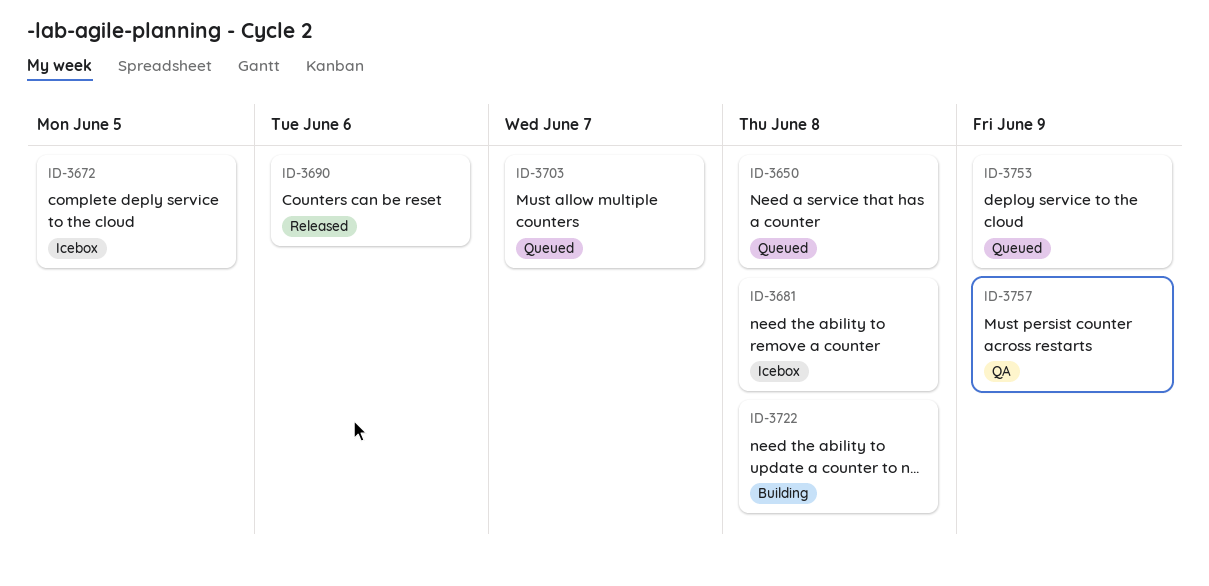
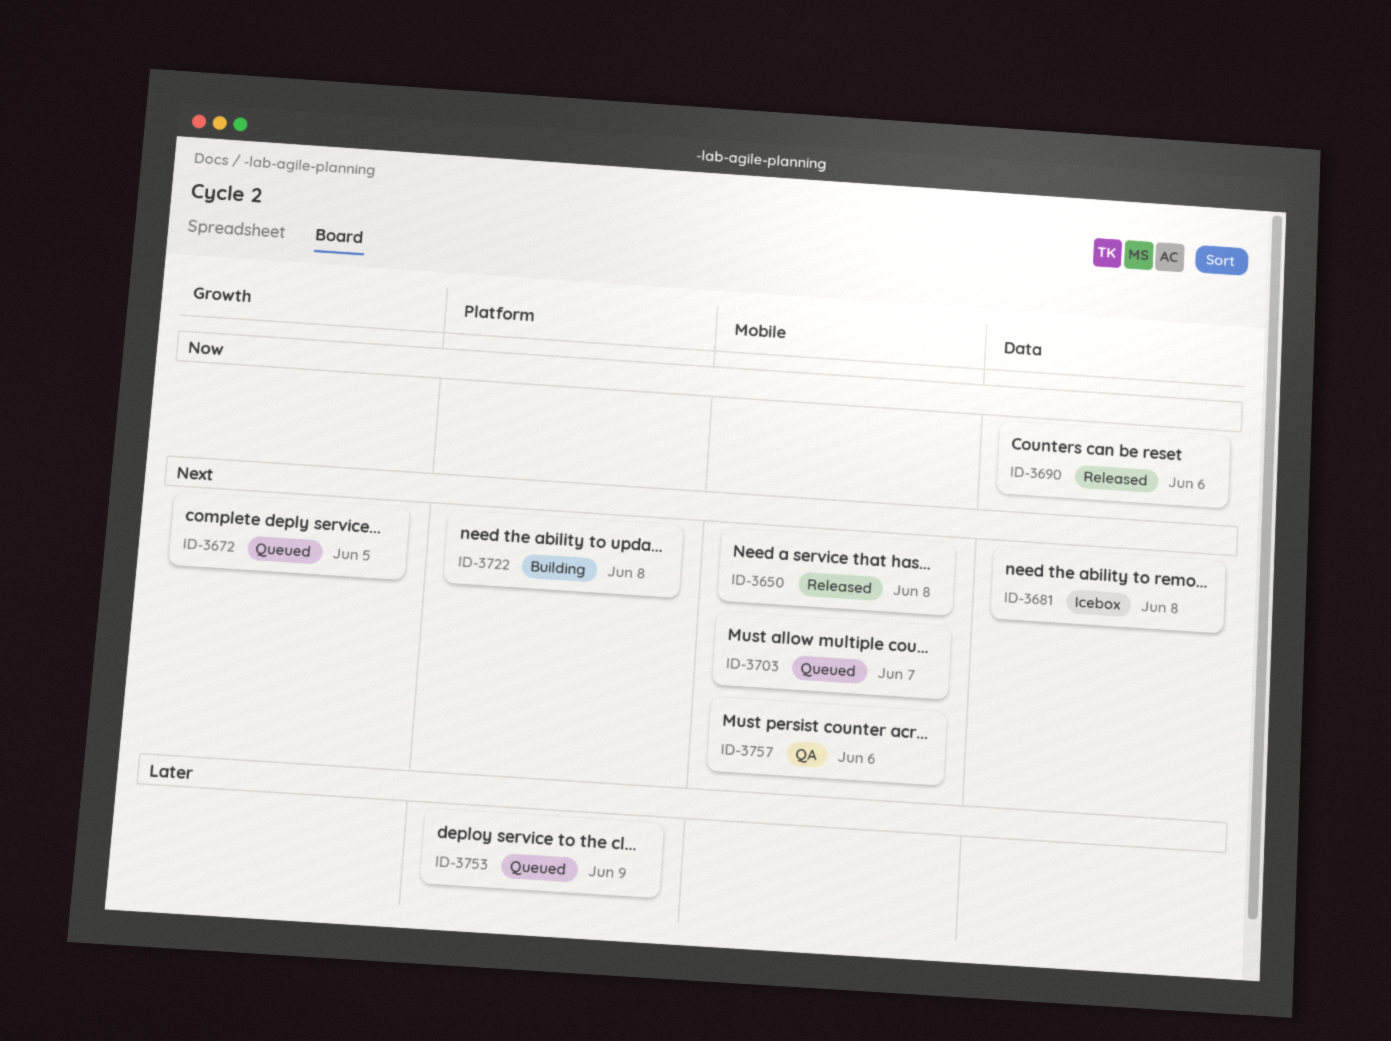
ID-3650, status: Queued -> Released
ID-3672, status: Icebox -> Queued
ID-3757, due: Jun 9 -> Jun 6

